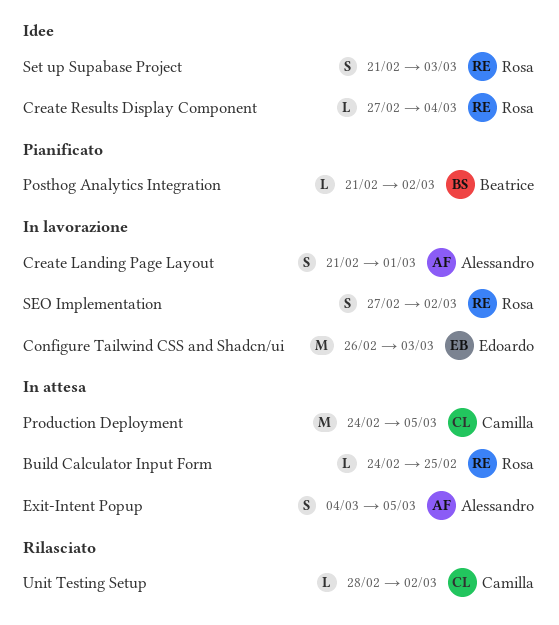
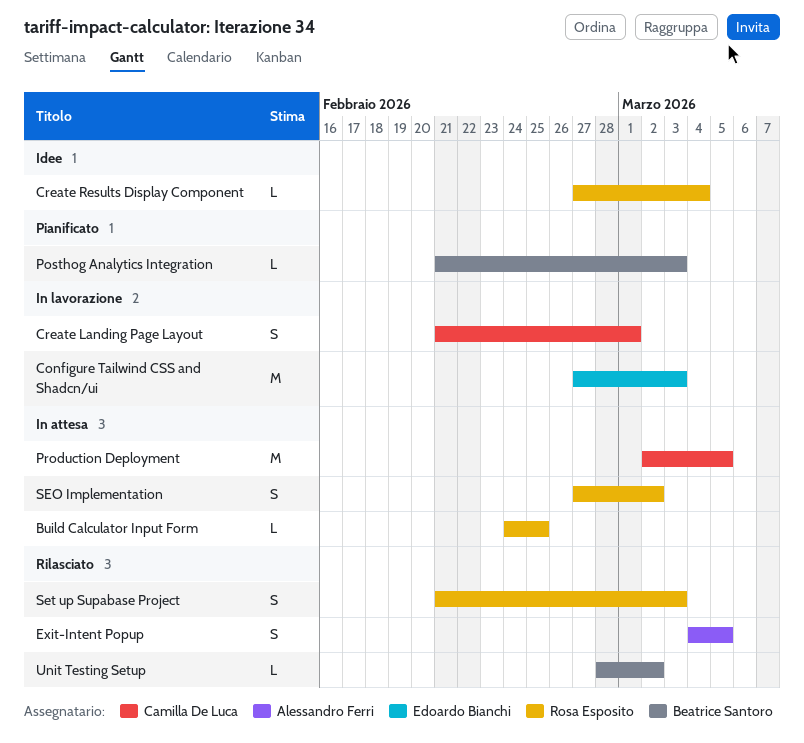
Configure Tailwind CSS and Shadcn/ui, start: Feb 26 -> Feb 27
Create Landing Page Layout, owner: Alessandro Ferri -> Camilla De Luca
Exit-Intent Popup, status: In attesa -> Rilasciato
Posthog Analytics Integration, due: Mar 2 -> Mar 3
Production Deployment, start: Feb 24 -> Mar 2
SEO Implementation, status: In lavorazione -> In attesa
Set up Supabase Project, status: Idee -> Rilasciato
Unit Testing Setup, owner: Camilla De Luca -> Beatrice Santoro

